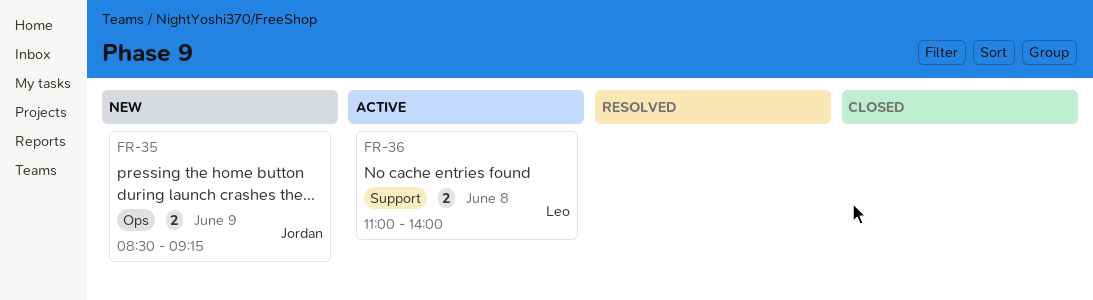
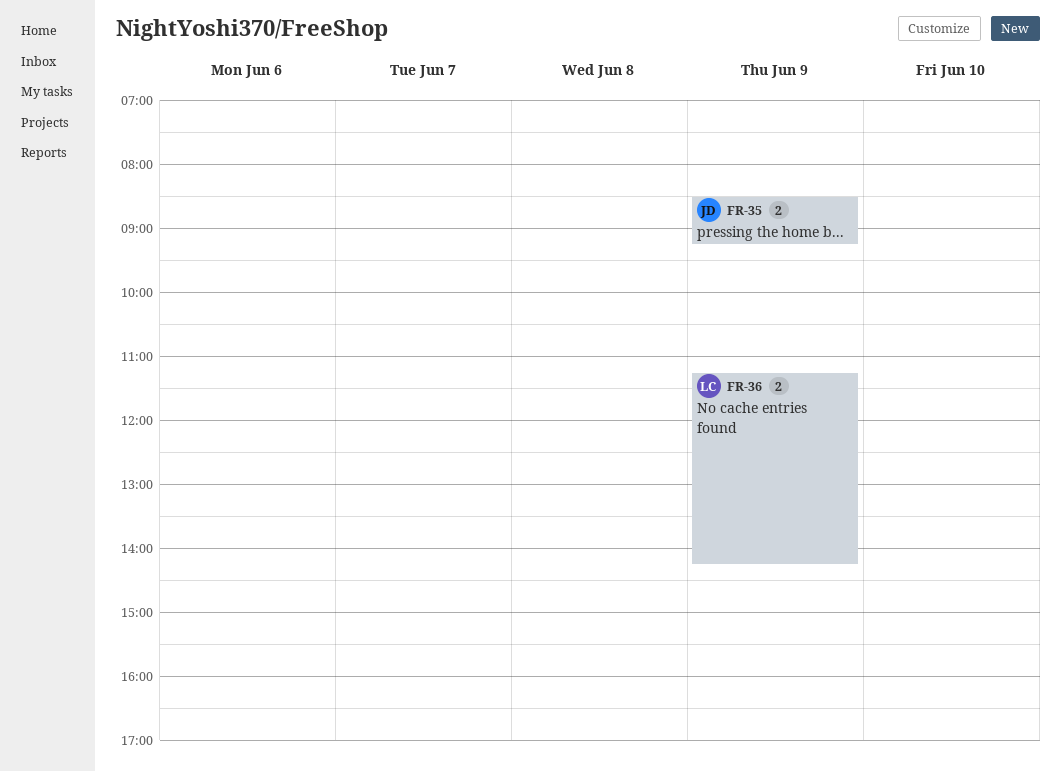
FR-36, day: Jun 8 -> Jun 9
FR-36, begins: 11:00 -> 11:15
FR-36, ends: 14:00 -> 14:15

